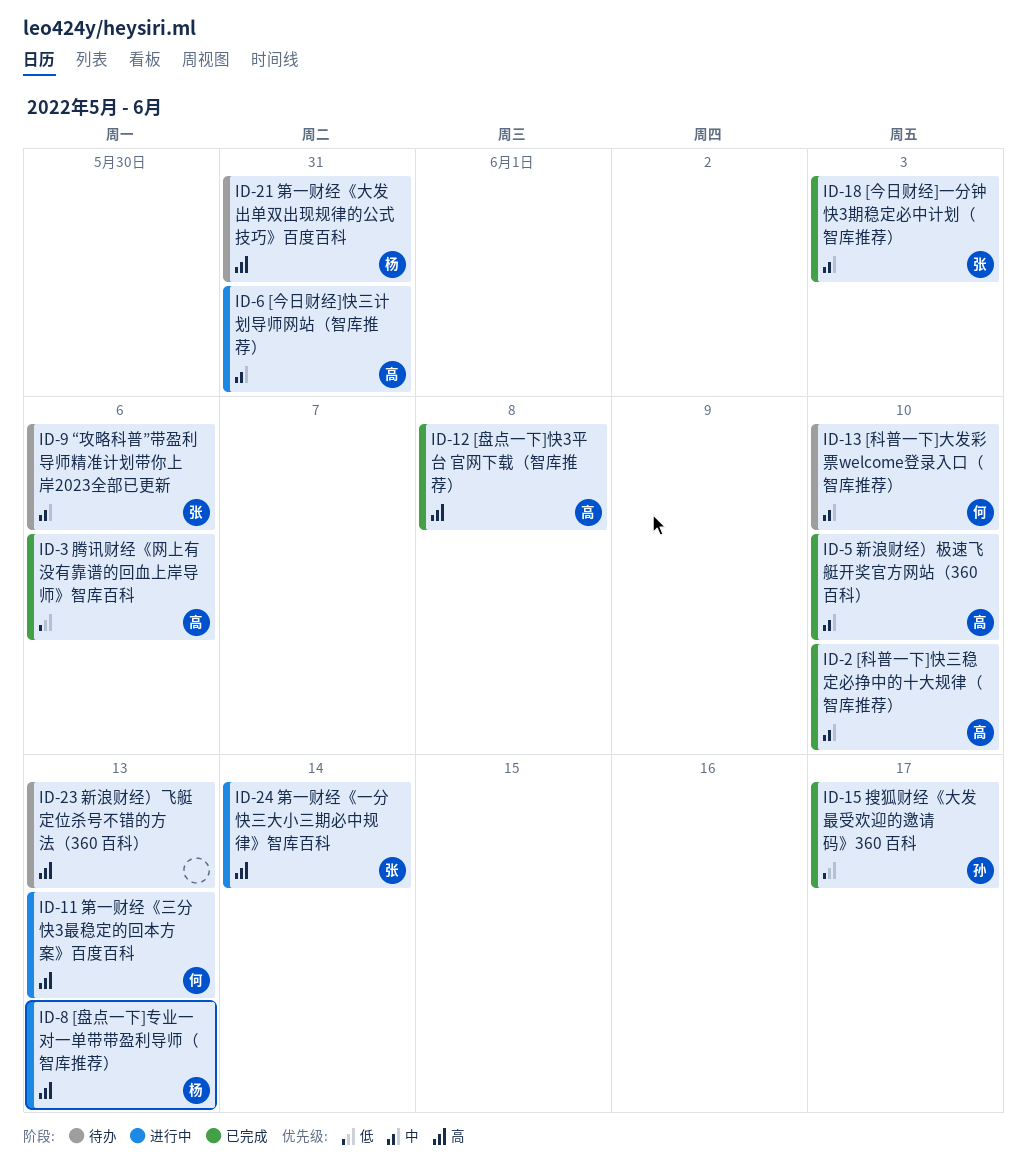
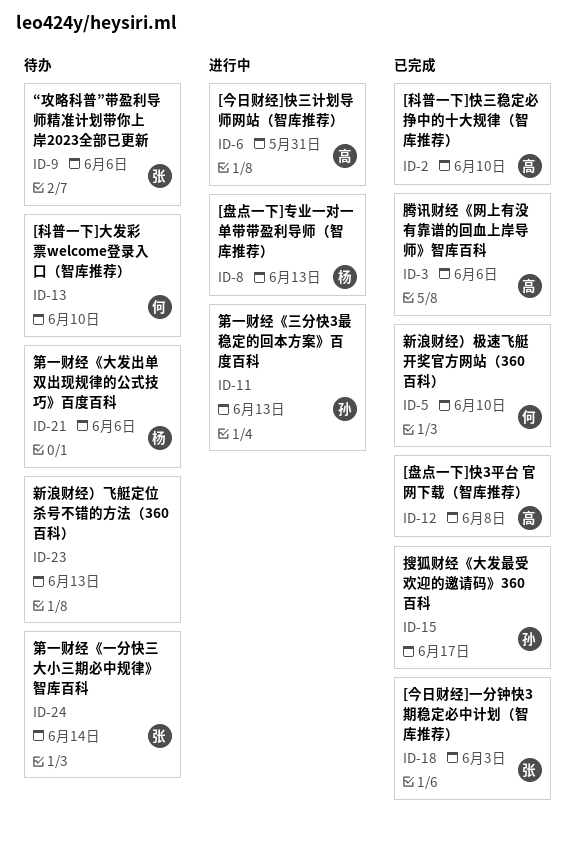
ID-5, owner: 高 -> 何
ID-11, owner: 何 -> 孙
ID-21, due: May 31 -> Jun 6
ID-24, status: 进行中 -> 待办

